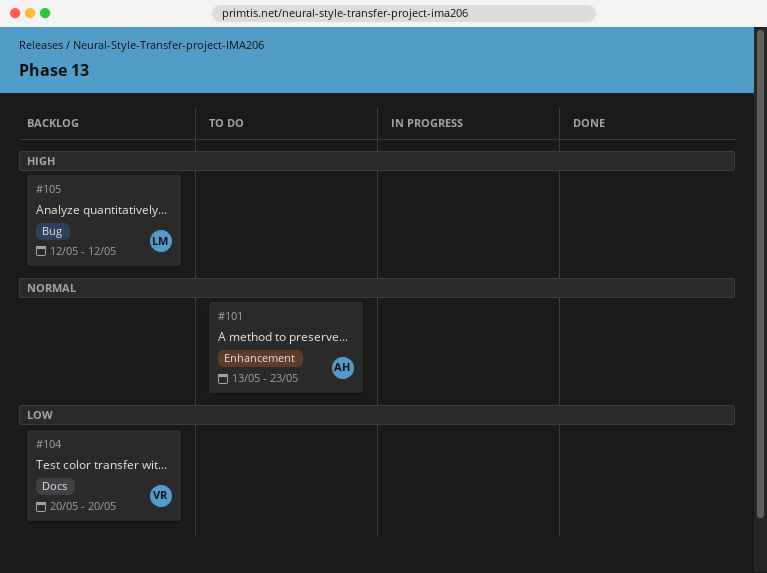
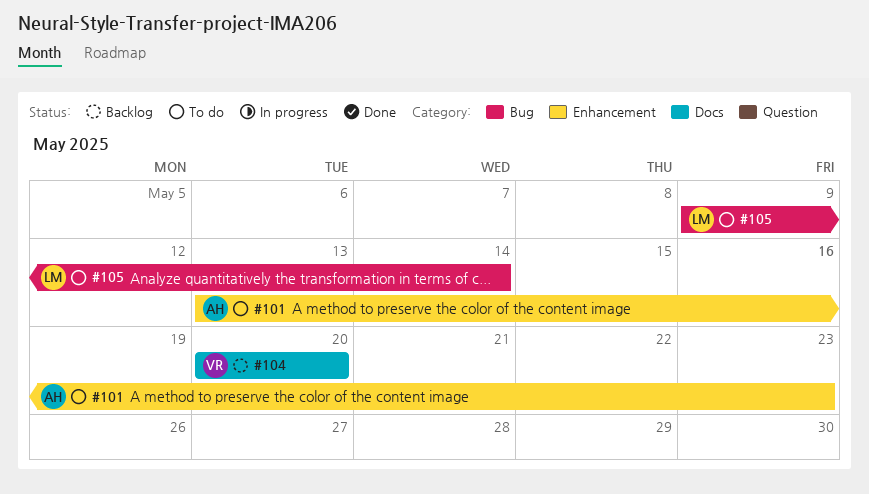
#105, status: Backlog -> To do
#105, start: May 12 -> May 9
#105, due: May 12 -> May 14

